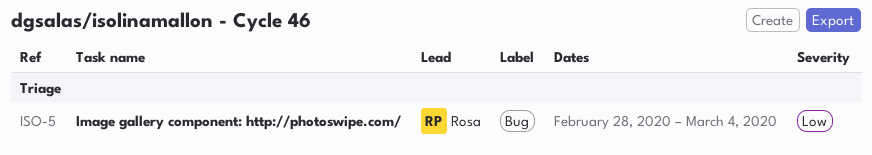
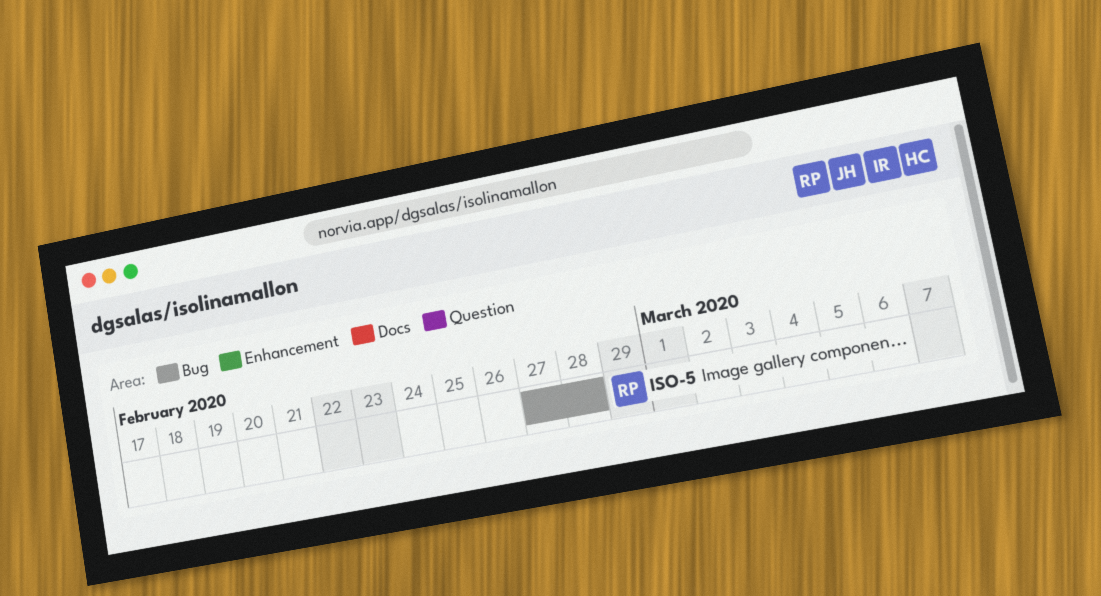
ISO-5, start: Feb 28 -> Feb 27
ISO-5, due: Mar 4 -> Feb 28

